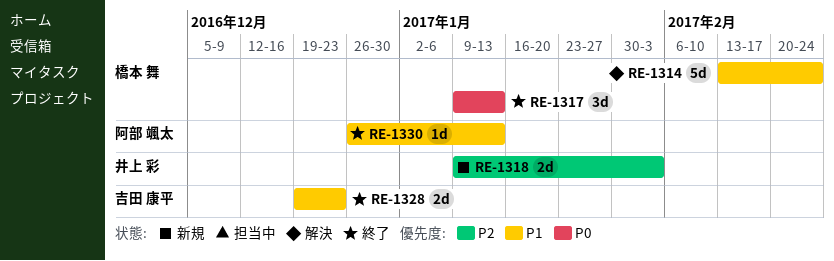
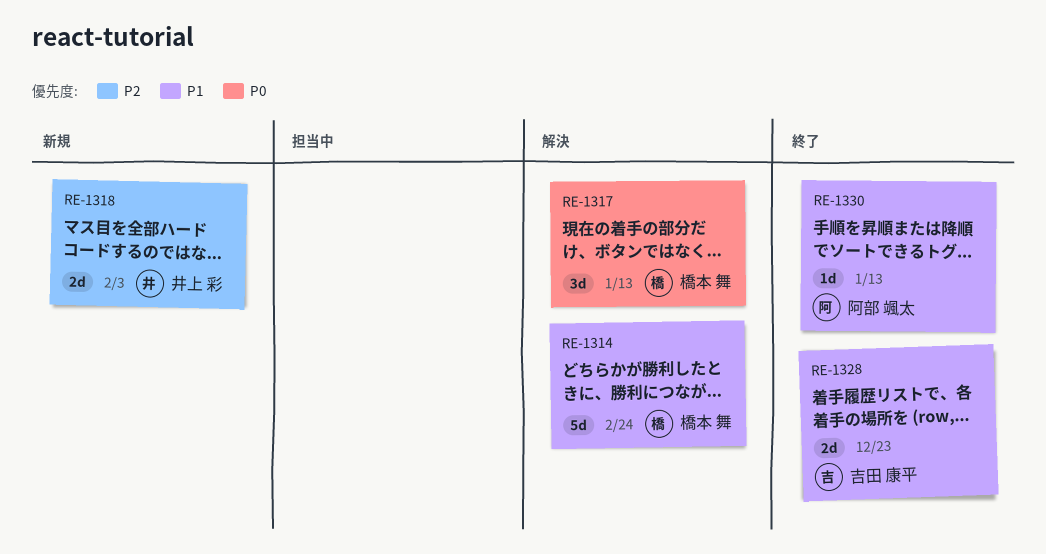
RE-1317, status: 終了 -> 解決

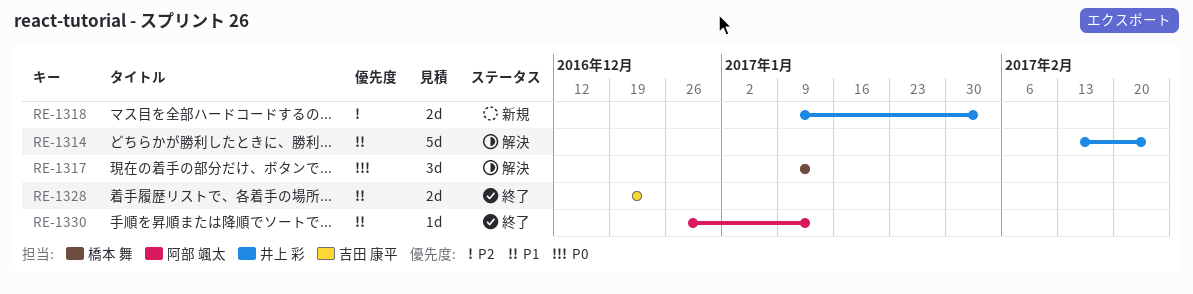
RE-1314, owner: 橋本 舞 -> 井上 彩

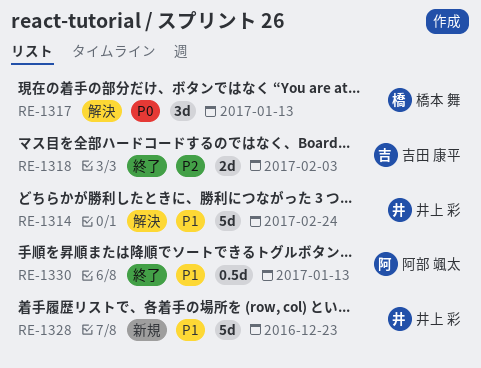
RE-1318, status: 新規 -> 終了
RE-1318, owner: 井上 彩 -> 吉田 康平
RE-1328, status: 終了 -> 新規
RE-1328, owner: 吉田 康平 -> 井上 彩
RE-1328, estimate: 2d -> 5d
RE-1330, estimate: 1d -> 0.5d

